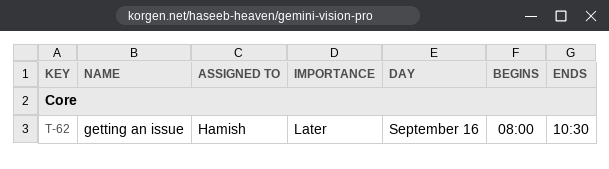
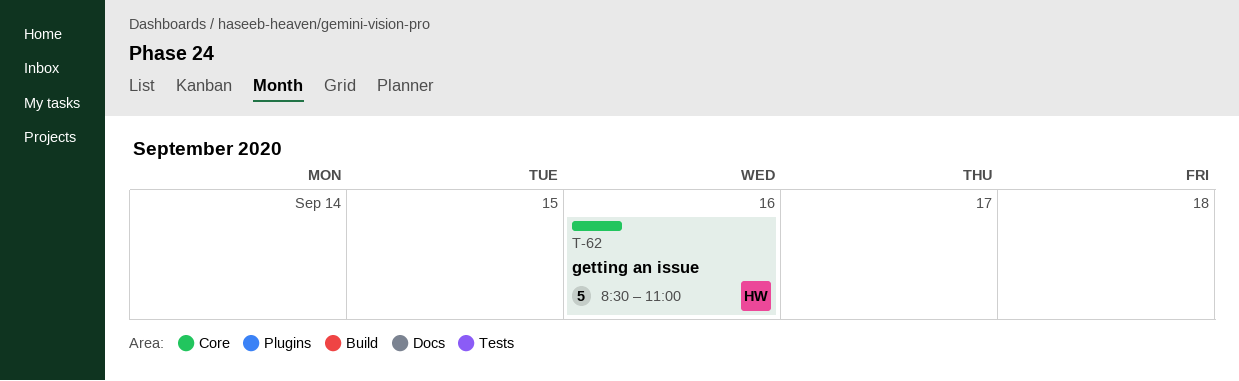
T-62, begins: 08:00 -> 08:30
T-62, ends: 10:30 -> 11:00

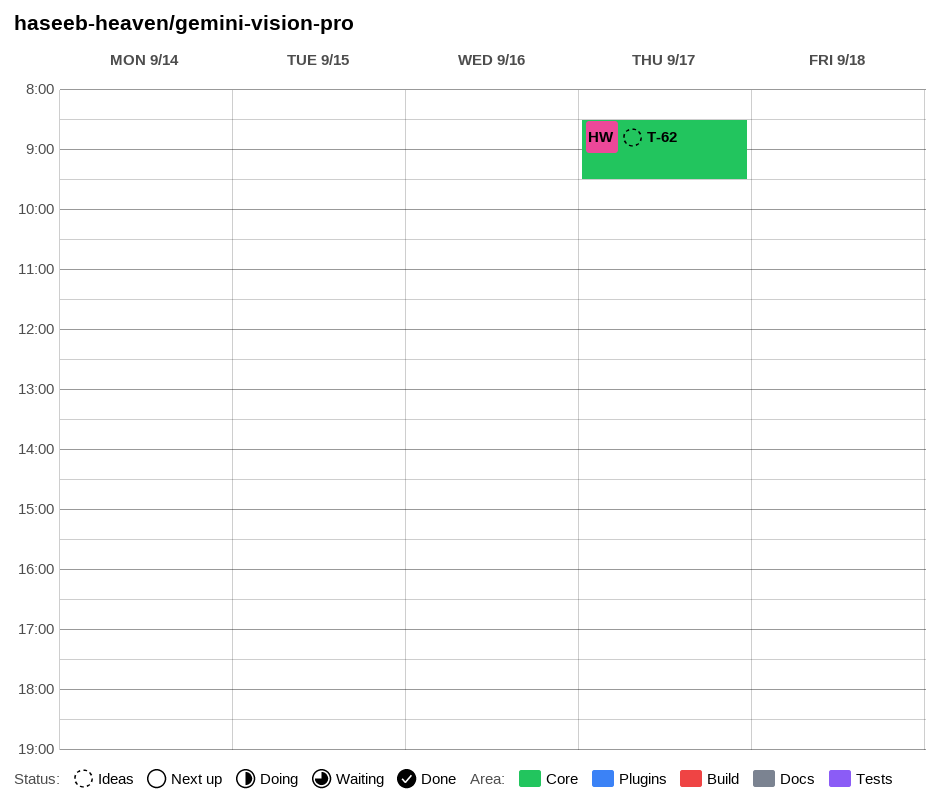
T-62, day: Sep 16 -> Sep 17
T-62, ends: 11:00 -> 09:30

